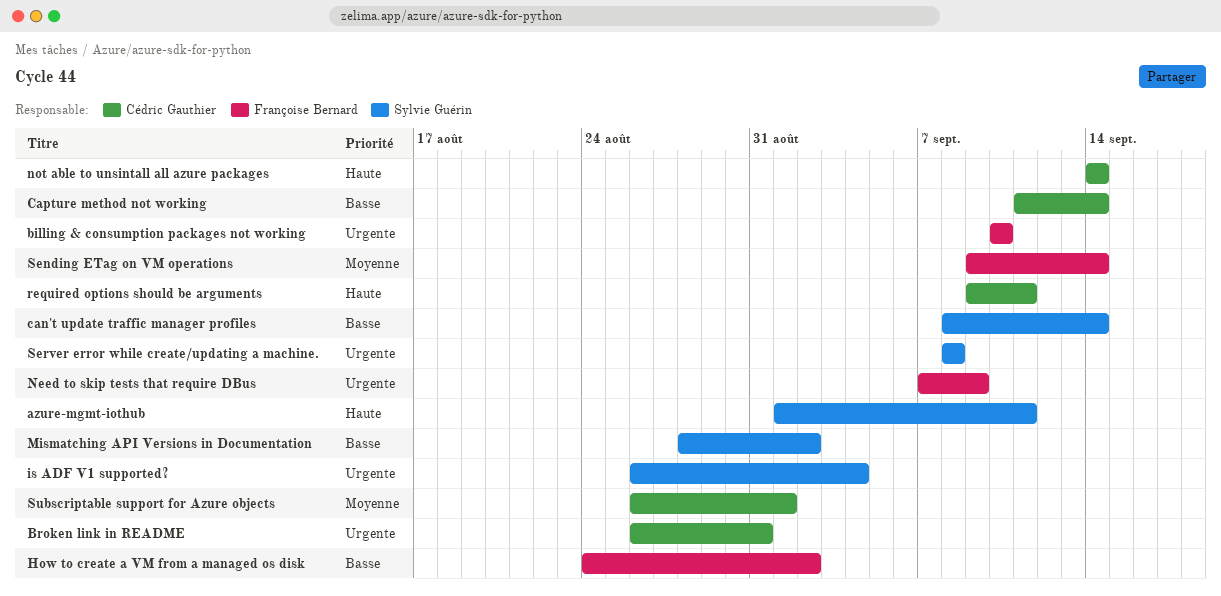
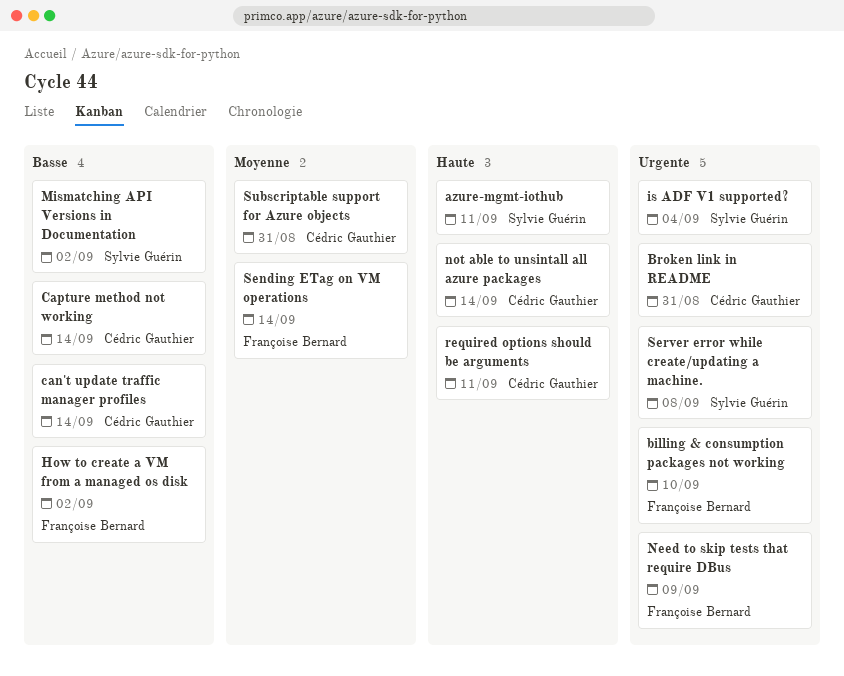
can't update traffic manager profiles, owner: Sylvie Guérin -> Cédric Gauthier
Subscriptable support for Azure objects, due: Sep 1 -> Aug 31

